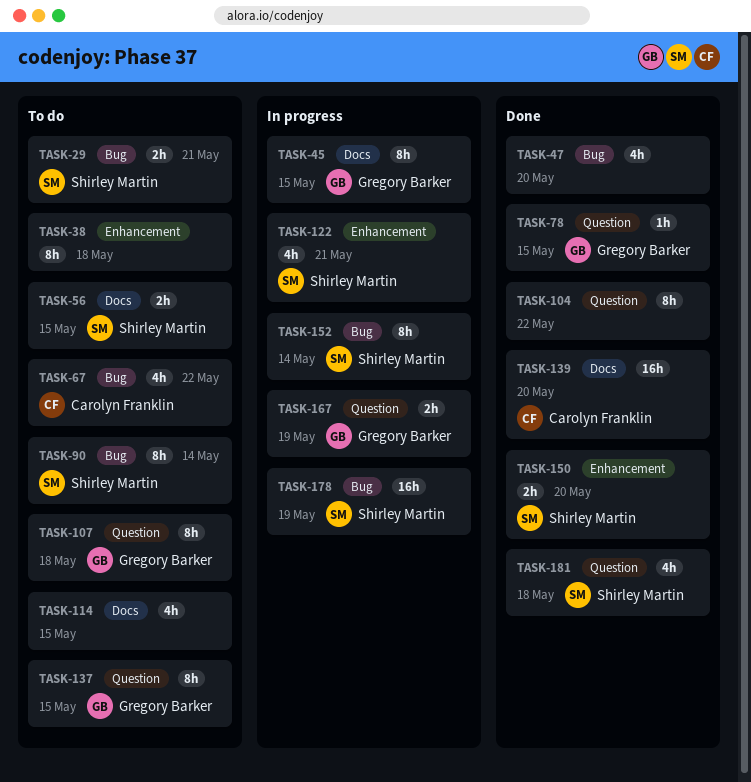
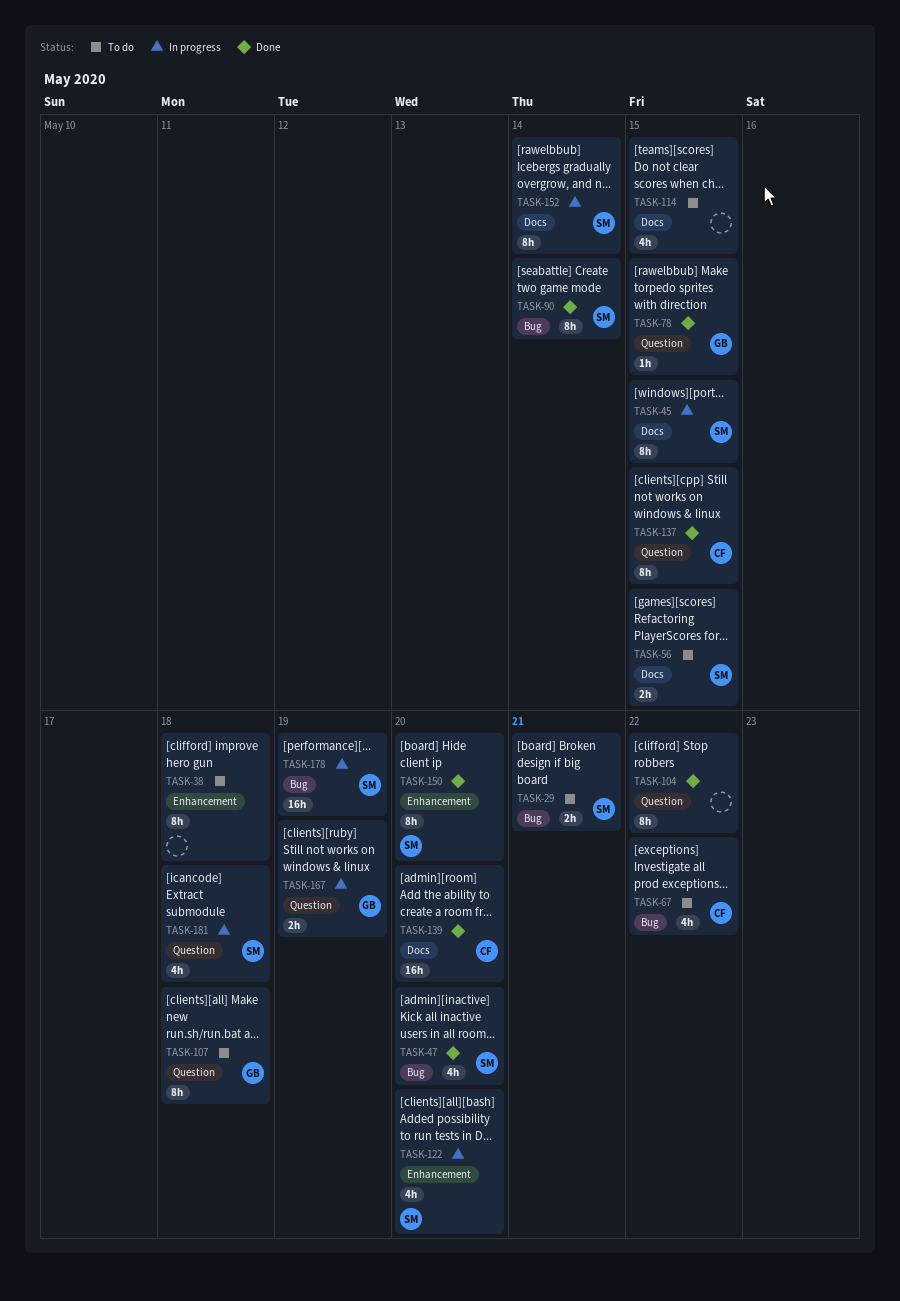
TASK-45, owner: Gregory Barker -> Shirley Martin
TASK-47, owner: none -> Shirley Martin
TASK-90, status: To do -> Done
TASK-122, due: May 21 -> May 20
TASK-137, status: To do -> Done
TASK-137, owner: Gregory Barker -> Carolyn Franklin
TASK-150, estimate: 2h -> 8h
TASK-152, label: Bug -> Docs
TASK-181, status: Done -> In progress

